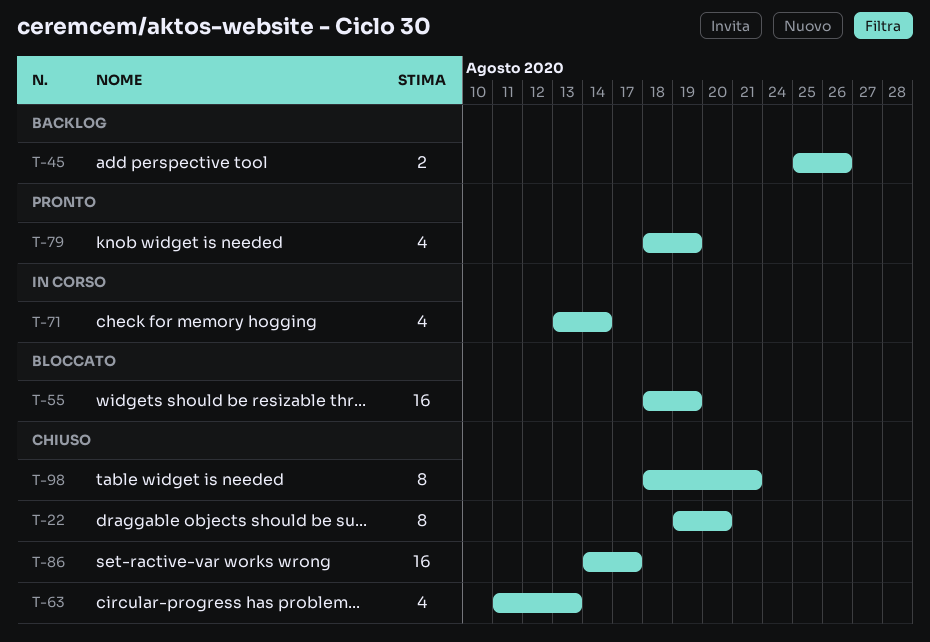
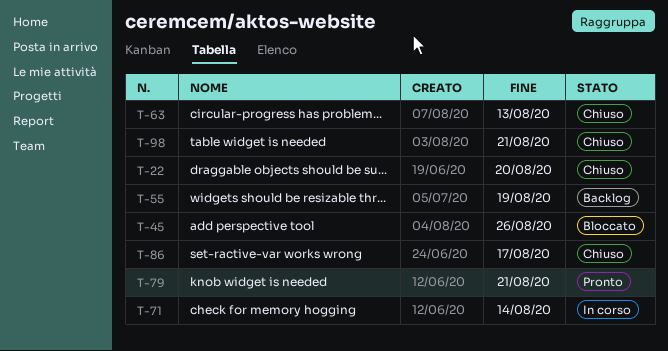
T-45, status: Backlog -> Bloccato
T-55, status: Bloccato -> Backlog
T-79, due: Aug 19 -> Aug 21

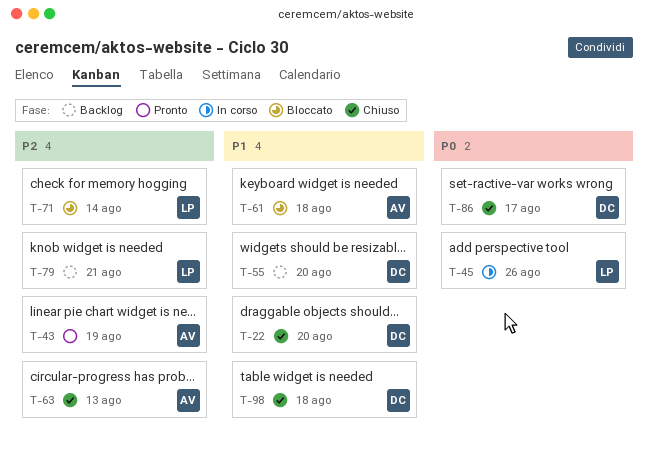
T-43: none -> present
T-45, status: Bloccato -> In corso
T-55, due: Aug 19 -> Aug 20
T-61: none -> present
T-71, status: In corso -> Bloccato
T-79, status: Pronto -> Backlog
T-98, due: Aug 21 -> Aug 18

